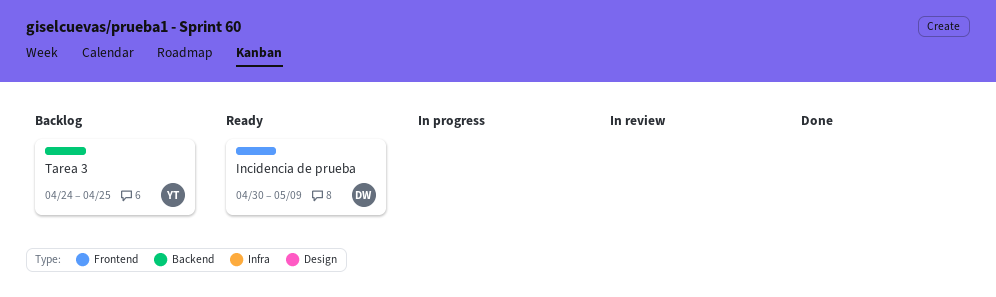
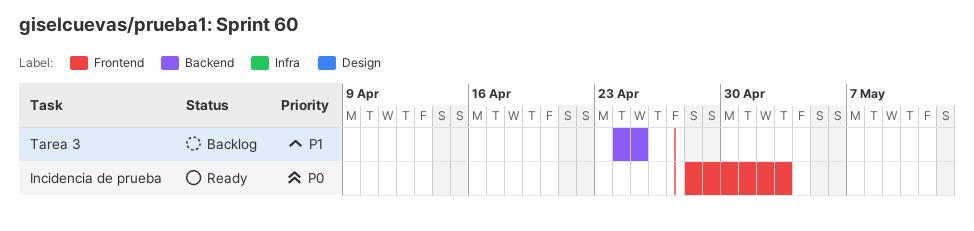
Incidencia de prueba, start: Apr 30 -> Apr 28
Incidencia de prueba, due: May 9 -> May 3

